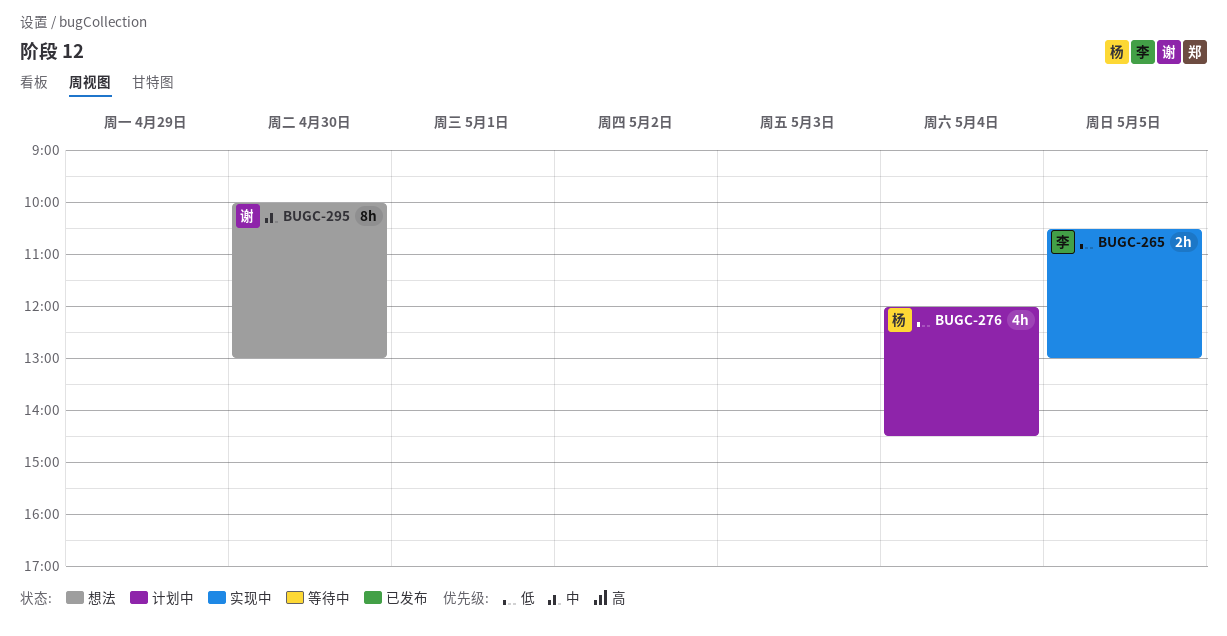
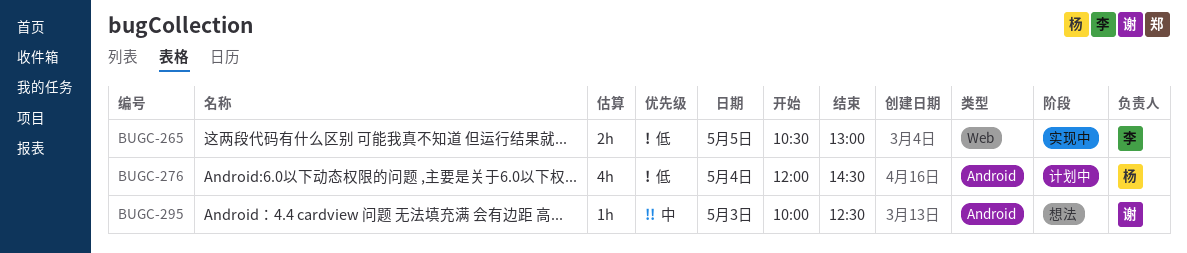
BUGC-295, estimate: 8h -> 1h
BUGC-295, day: Apr 30 -> May 3
BUGC-295, ends: 13:00 -> 12:30

